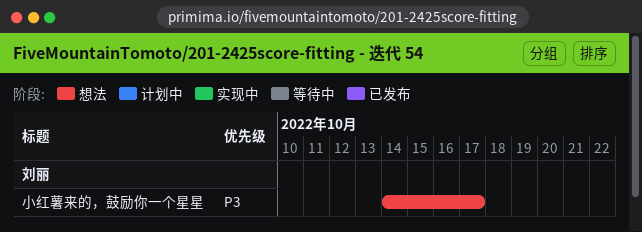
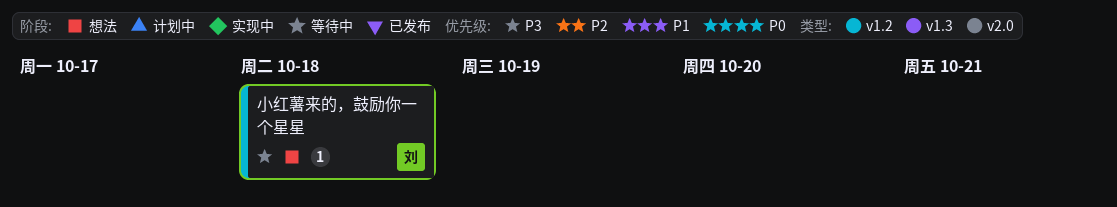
小红薯来的，鼓励你一个星星, due: Oct 17 -> Oct 18

